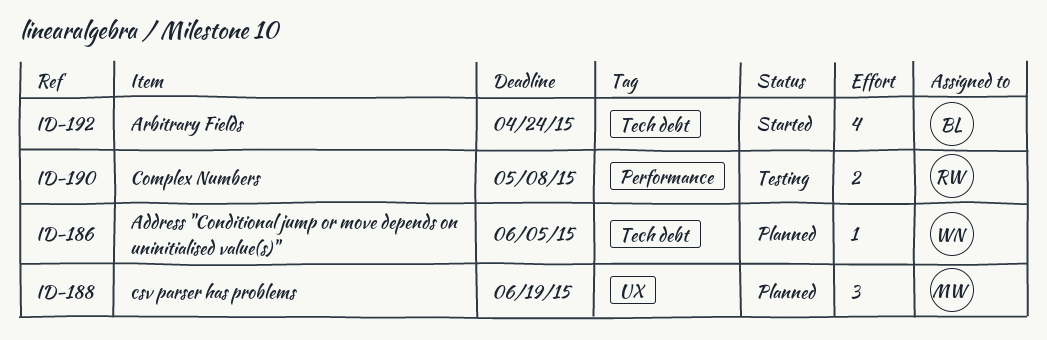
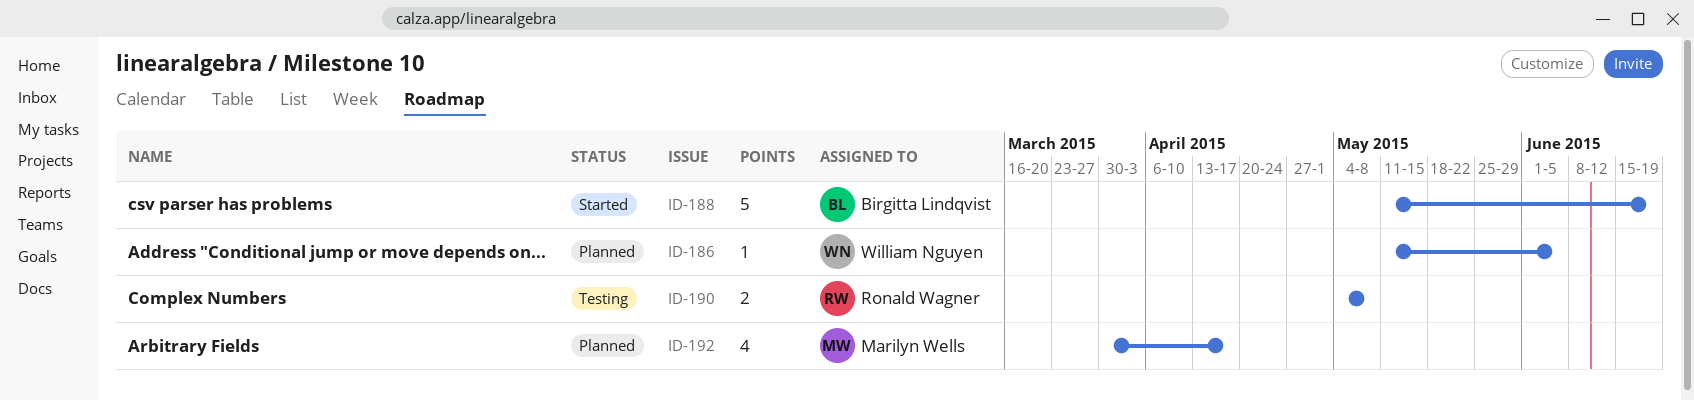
ID-188, status: Planned -> Started
ID-188, owner: Marilyn Wells -> Birgitta Lindqvist
ID-188, estimate: 3 -> 5
ID-192, status: Started -> Planned
ID-192, owner: Birgitta Lindqvist -> Marilyn Wells
ID-192, due: Apr 24 -> Apr 17

